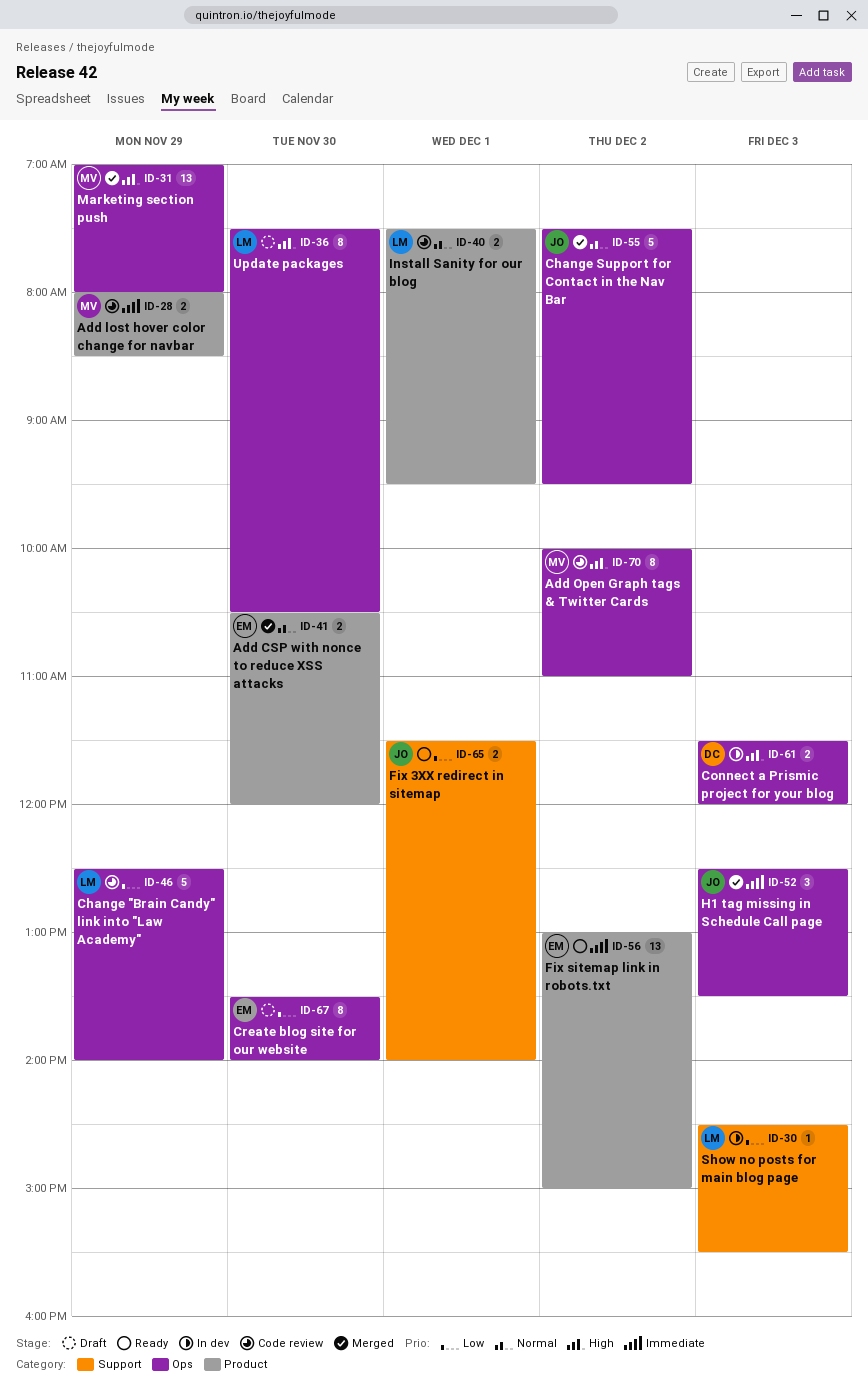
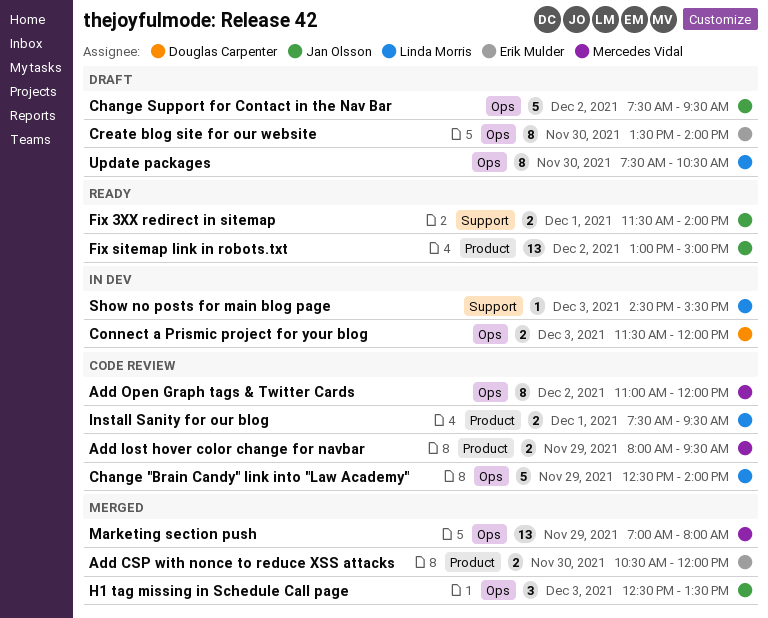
Add lost hover color change for navbar, ends: 08:30 -> 09:30
Add Open Graph tags & Twitter Cards, begins: 10:00 -> 11:00
Add Open Graph tags & Twitter Cards, ends: 11:00 -> 12:00
Change Support for Contact in the Nav Bar, status: Merged -> Draft
Fix sitemap link in robots.txt, owner: Erik Mulder -> Jan Olsson

